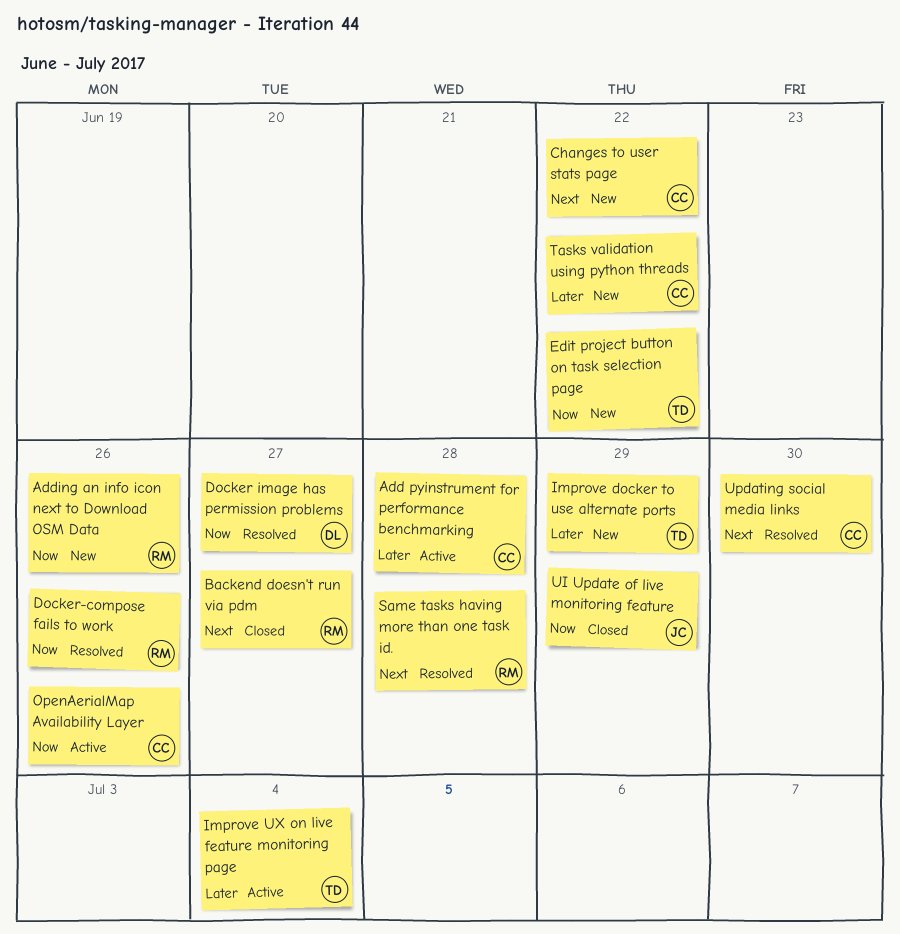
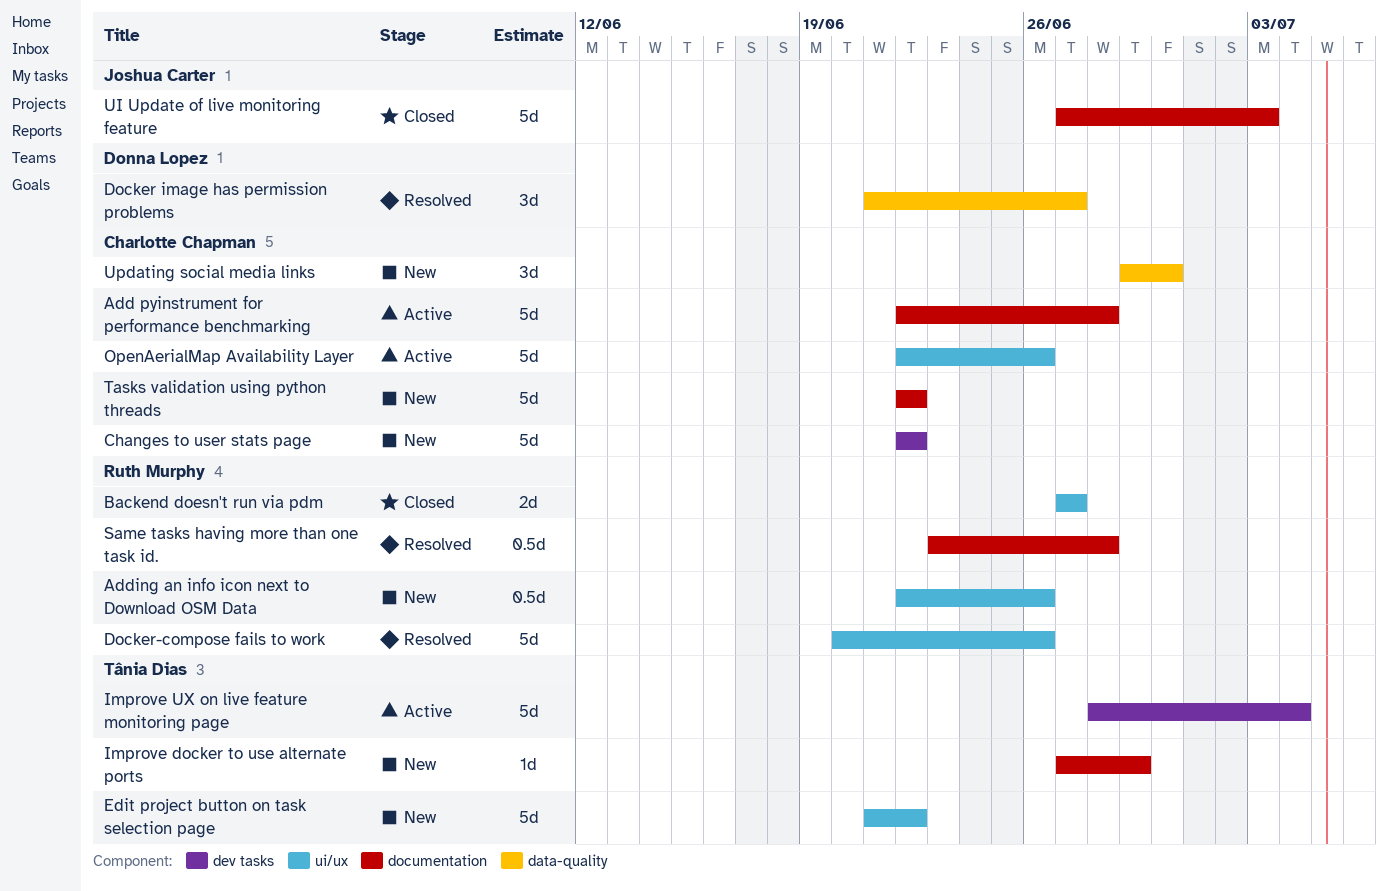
UI Update of live monitoring feature, due: Jun 29 -> Jul 3
Updating social media links, status: Resolved -> New

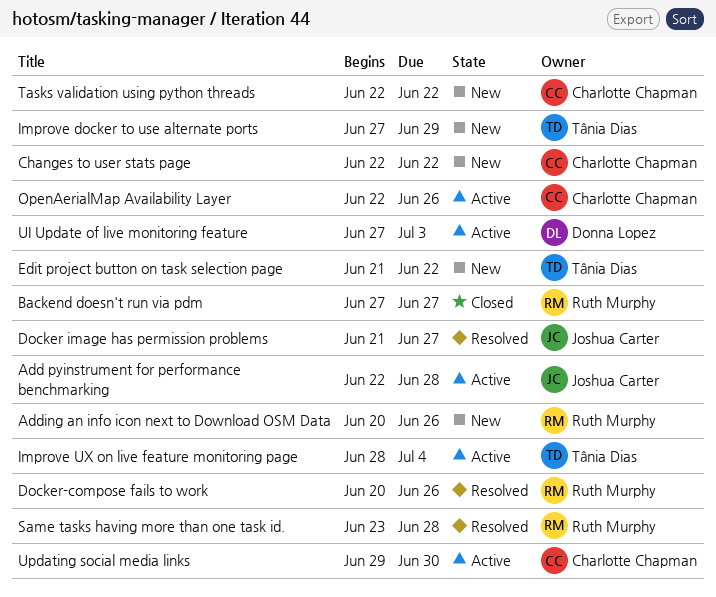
Add pyinstrument for performance benchmarking, owner: Charlotte Chapman -> Joshua Carter
Adding an info icon next to Download OSM Data, start: Jun 22 -> Jun 20
Docker image has permission problems, owner: Donna Lopez -> Joshua Carter
UI Update of live monitoring feature, status: Closed -> Active
UI Update of live monitoring feature, owner: Joshua Carter -> Donna Lopez
Updating social media links, status: New -> Active

